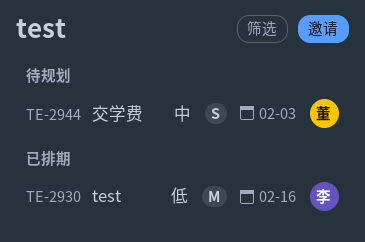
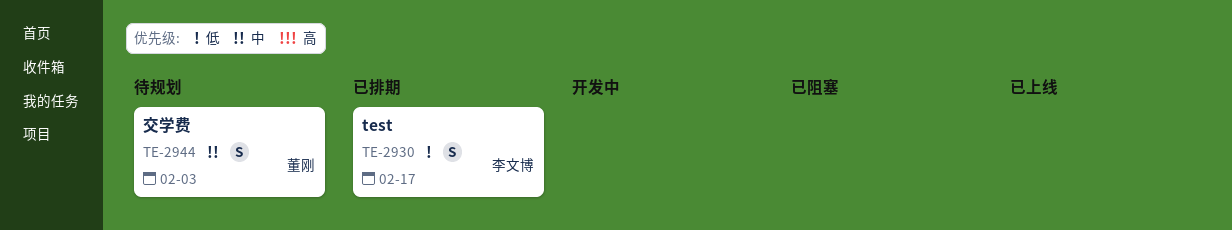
TE-2930, estimate: M -> S
TE-2930, due: Feb 16 -> Feb 17

